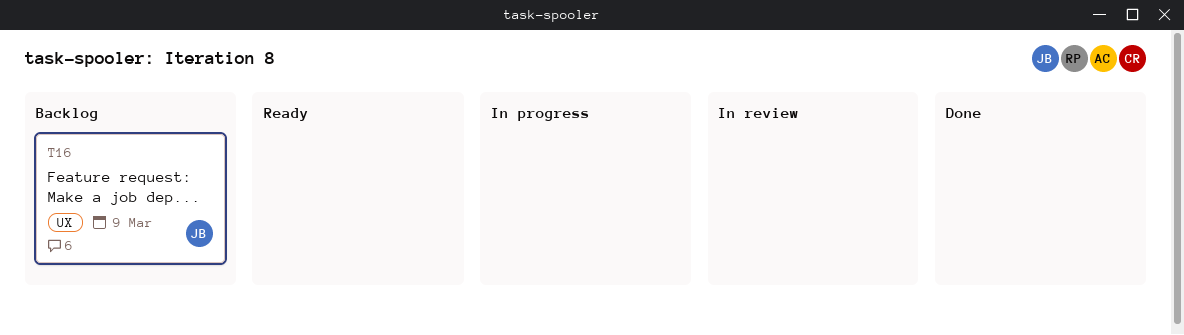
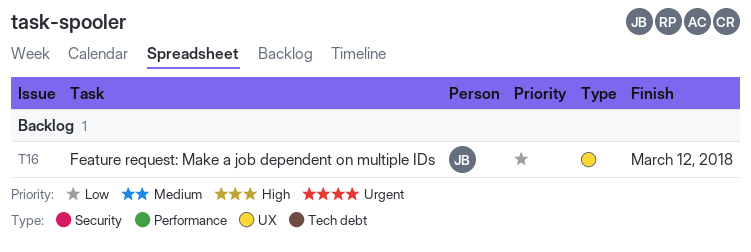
T16, due: Mar 9 -> Mar 12

